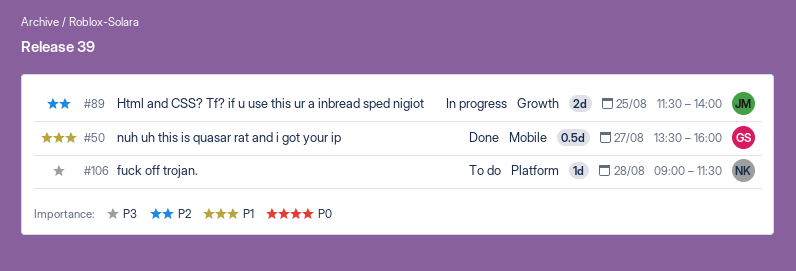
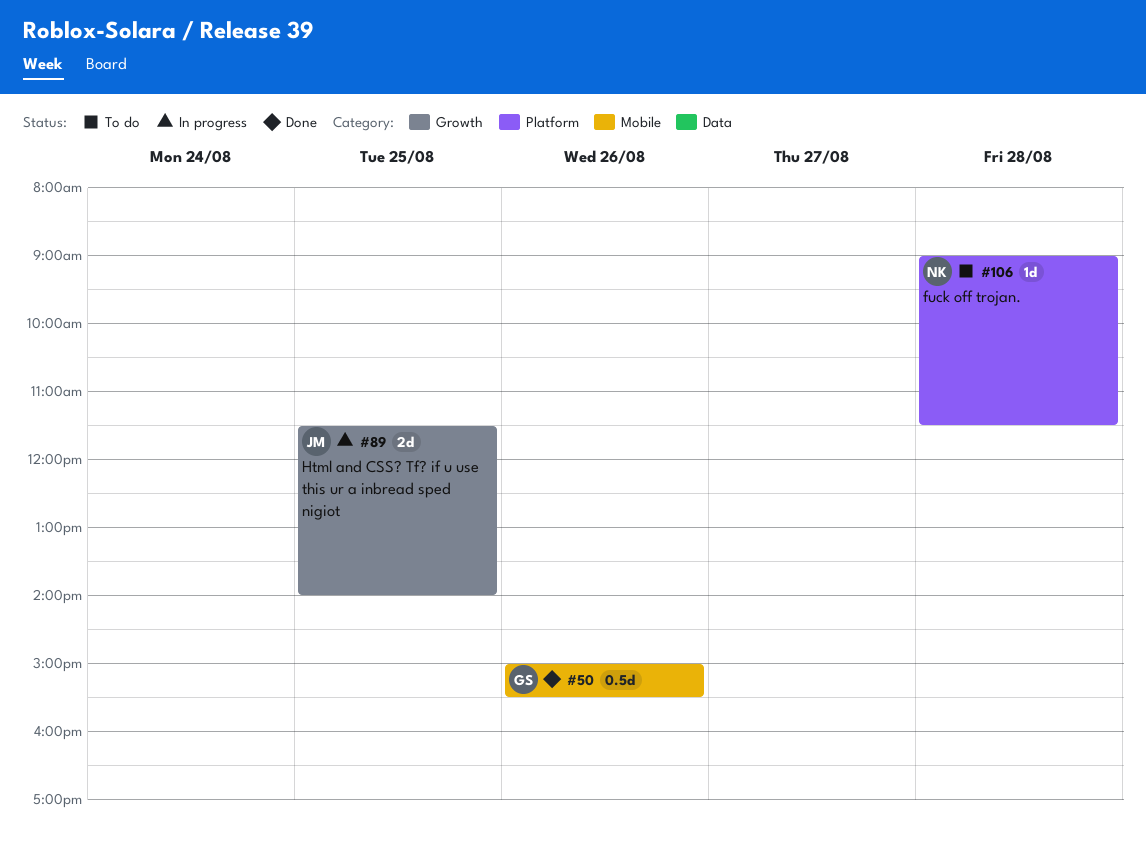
#50, day: Aug 27 -> Aug 26
#50, begins: 13:30 -> 15:00
#50, ends: 16:00 -> 15:30

